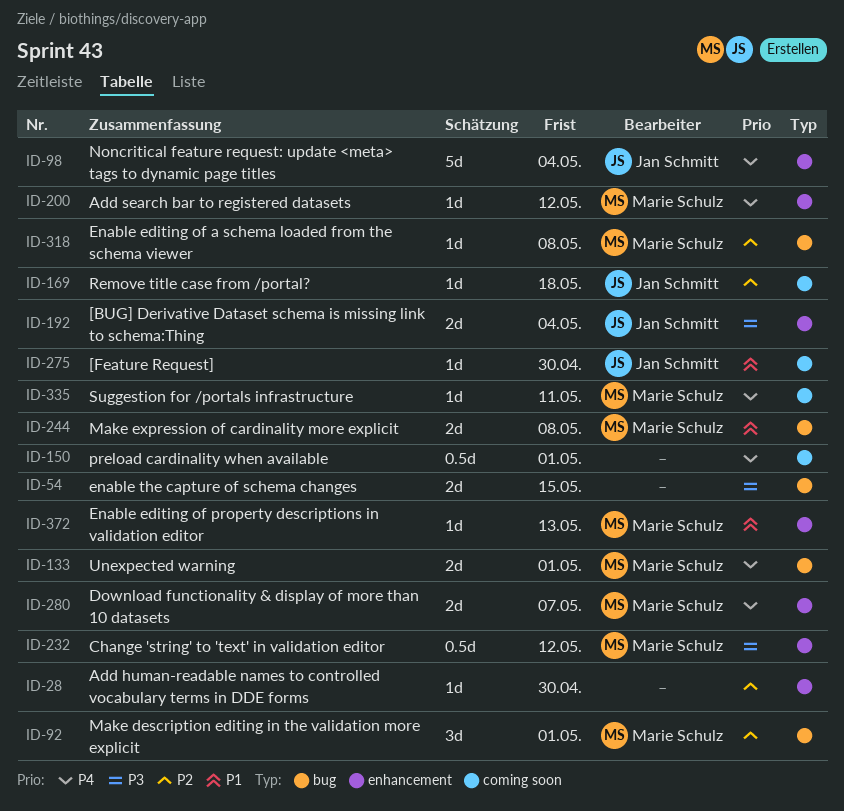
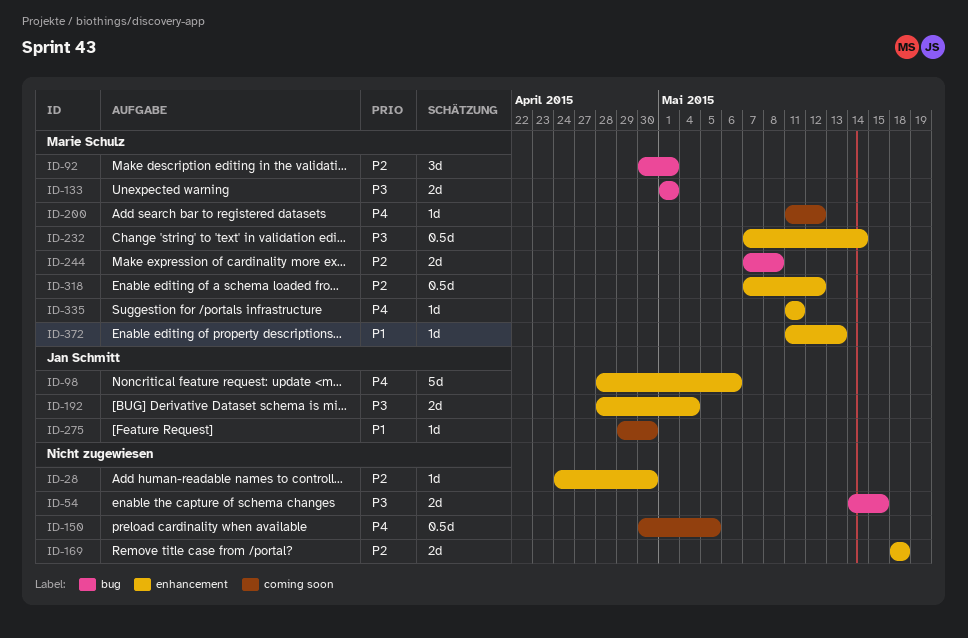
ID-98, due: May 4 -> May 6
ID-133, priority: P4 -> P3
ID-150, due: May 1 -> May 5
ID-169, owner: Jan Schmitt -> none
ID-169, label: coming soon -> enhancement
ID-169, estimate: 1d -> 2d
ID-200, label: enhancement -> coming soon
ID-232, due: May 12 -> May 14
ID-244, priority: P1 -> P2
ID-280: present -> none
ID-318, label: bug -> enhancement
ID-318, estimate: 1d -> 0.5d
ID-318, due: May 8 -> May 12
ID-335, label: coming soon -> enhancement

